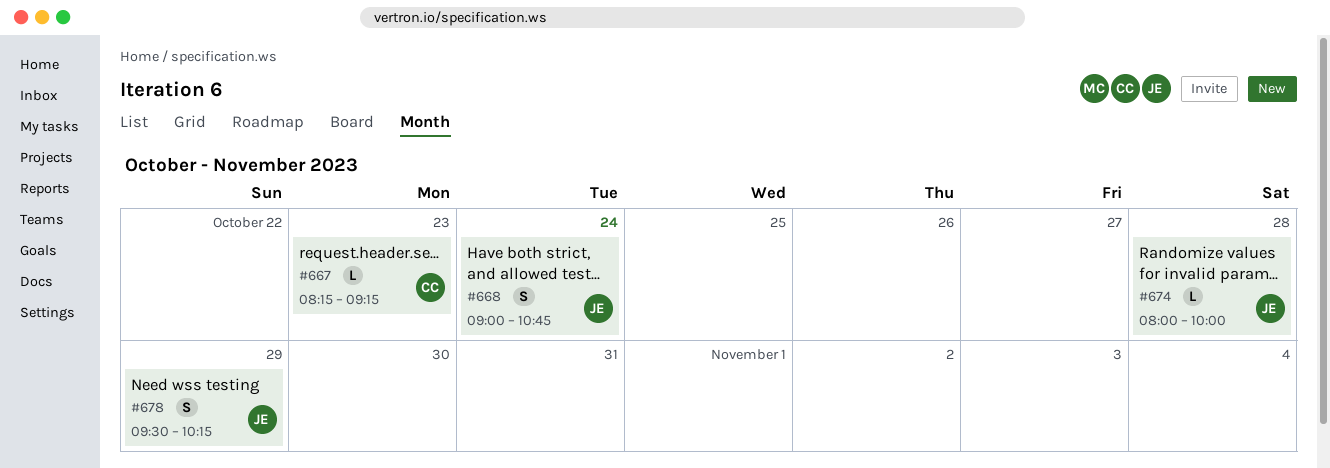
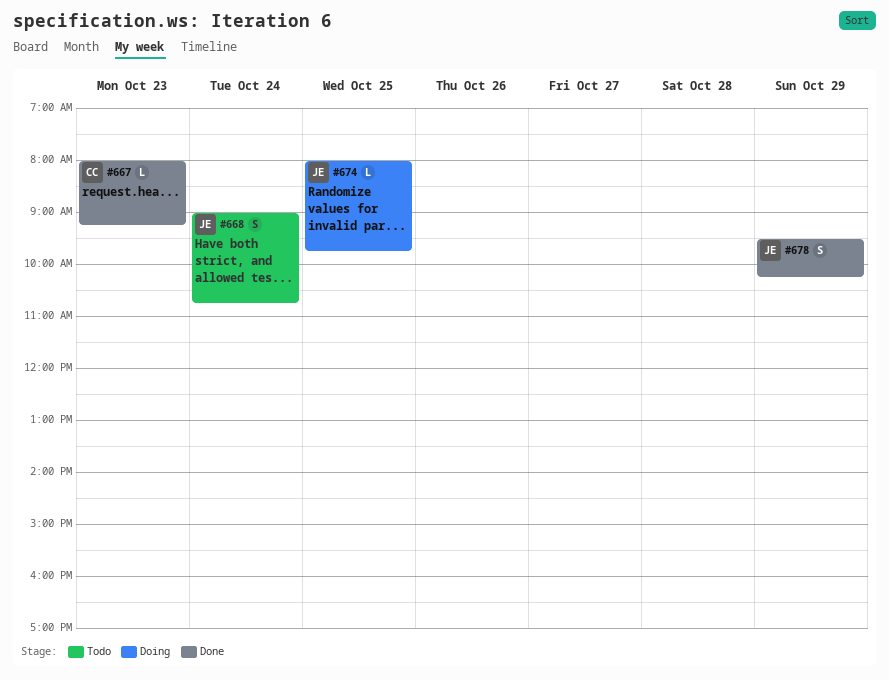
#667, begins: 08:15 -> 08:00
#674, day: Oct 28 -> Oct 25
#674, ends: 10:00 -> 09:45

